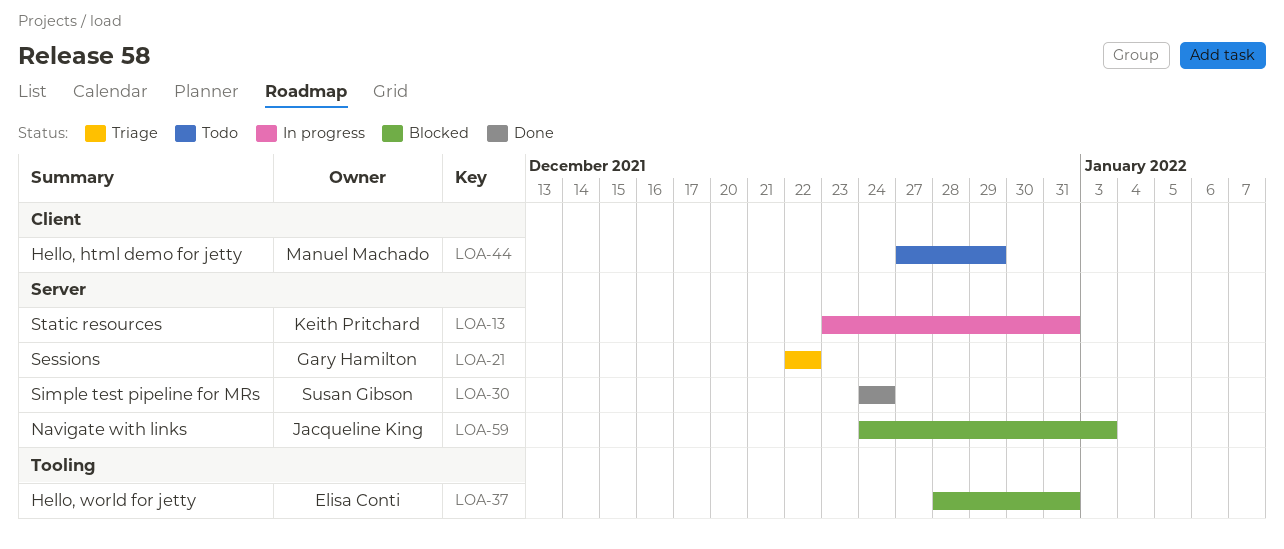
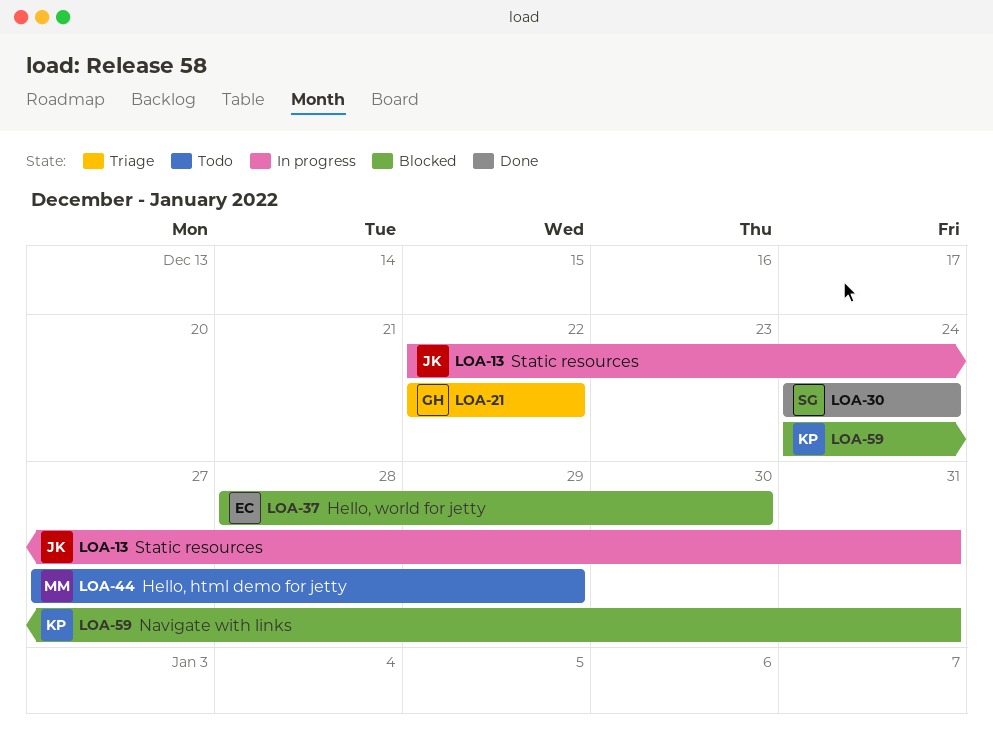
LOA-13, owner: Keith Pritchard -> Jacqueline King
LOA-13, start: Dec 23 -> Dec 22
LOA-37, due: Dec 31 -> Dec 30
LOA-59, owner: Jacqueline King -> Keith Pritchard
LOA-59, due: Jan 3 -> Dec 31

